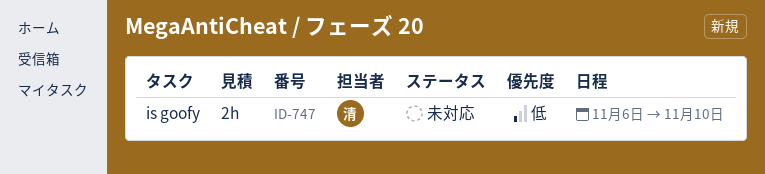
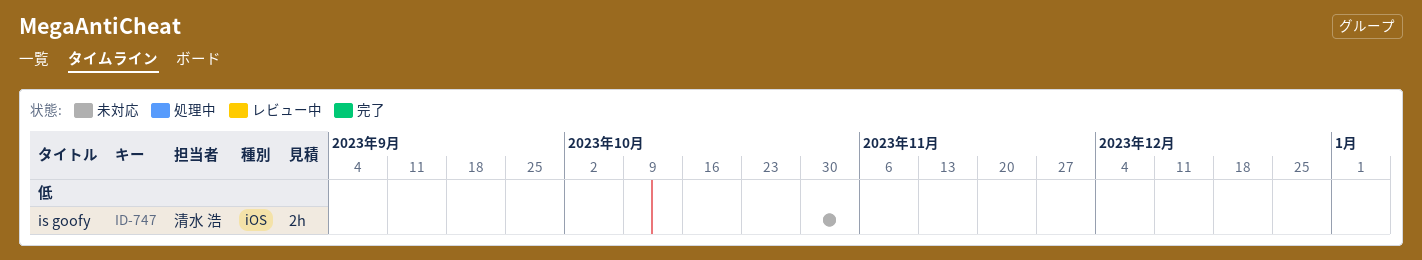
ID-747, start: Nov 6 -> Oct 30
ID-747, due: Nov 10 -> Nov 3

